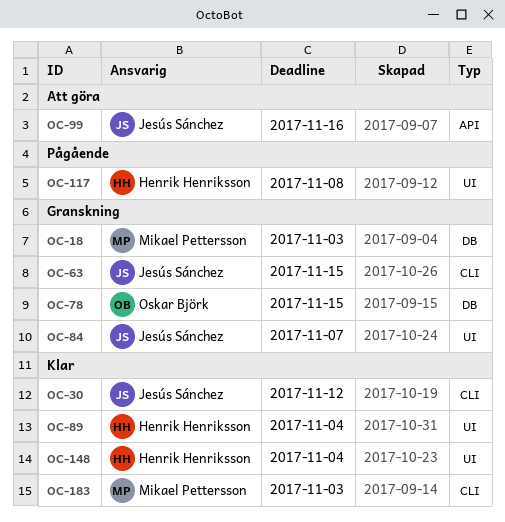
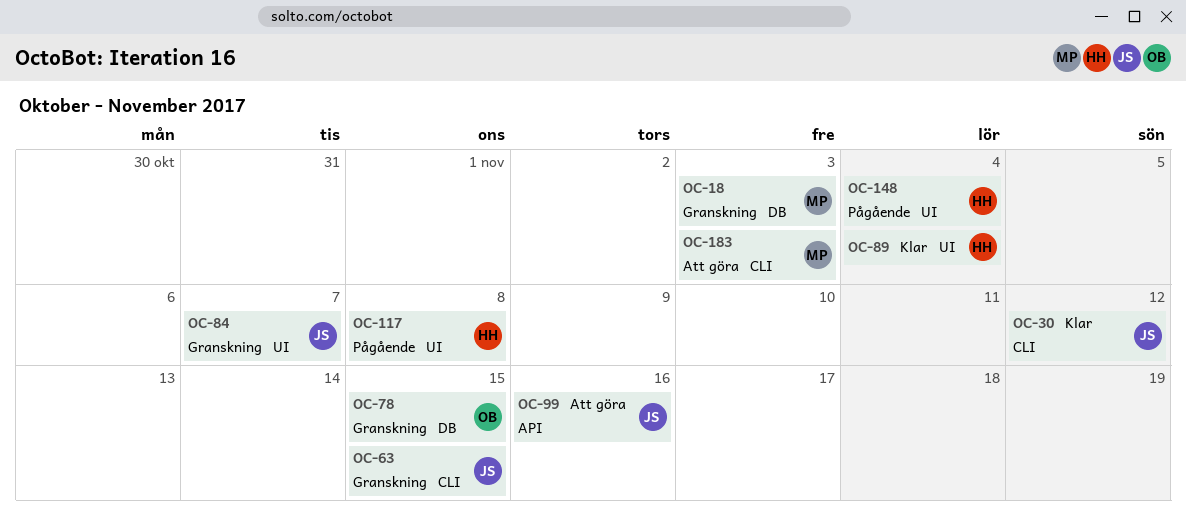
OC-148, status: Klar -> Pågående
OC-183, status: Klar -> Att göra

